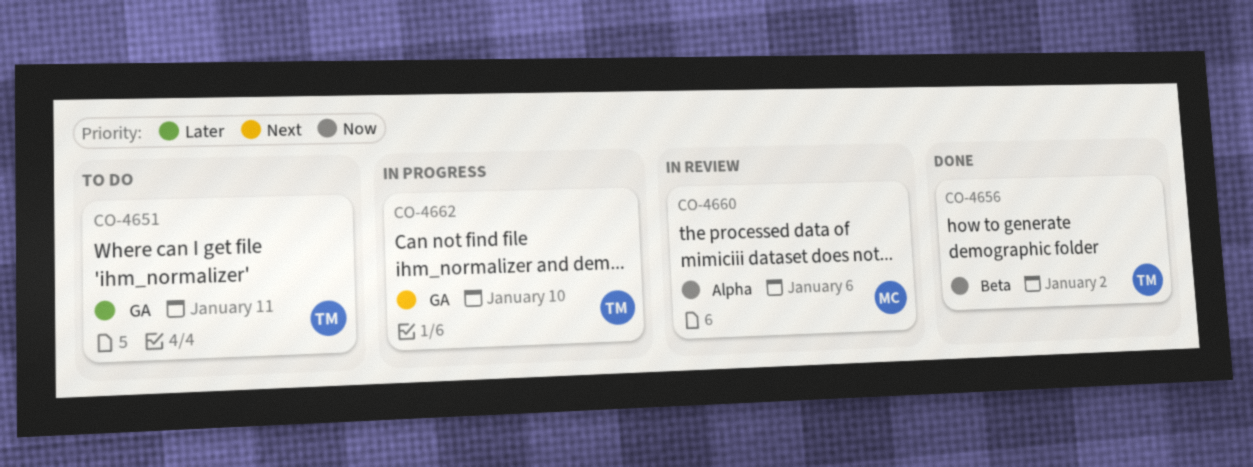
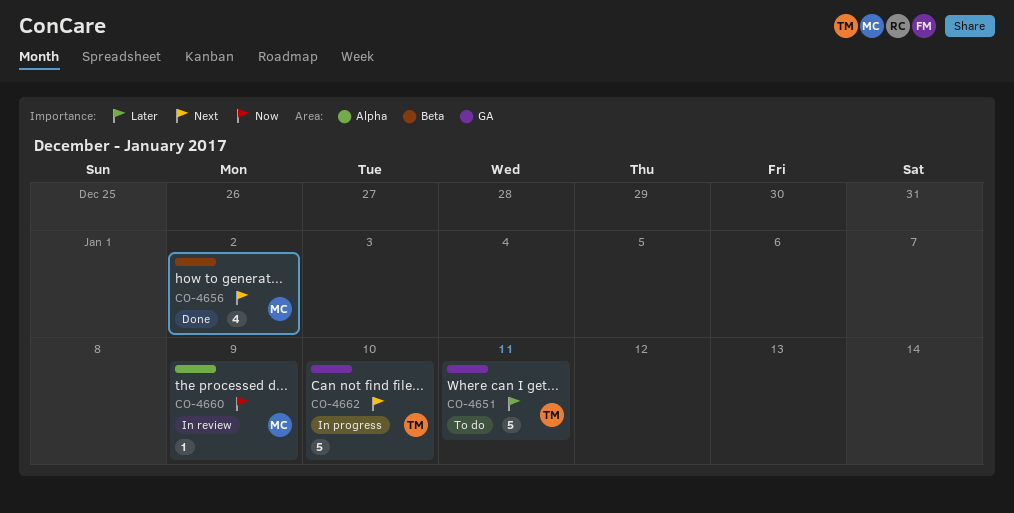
CO-4656, owner: TM -> MC
CO-4656, priority: Now -> Next
CO-4660, due: Jan 6 -> Jan 9

